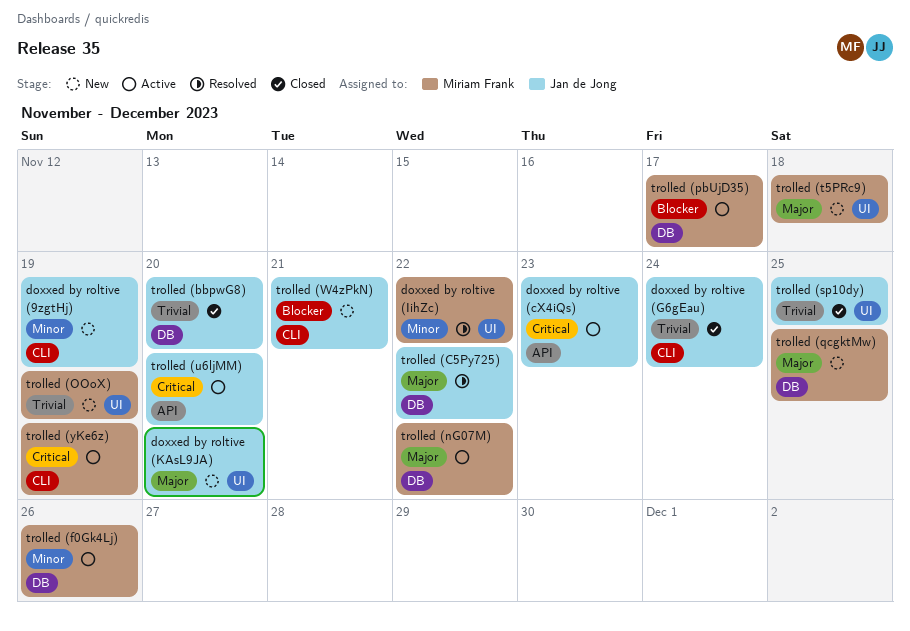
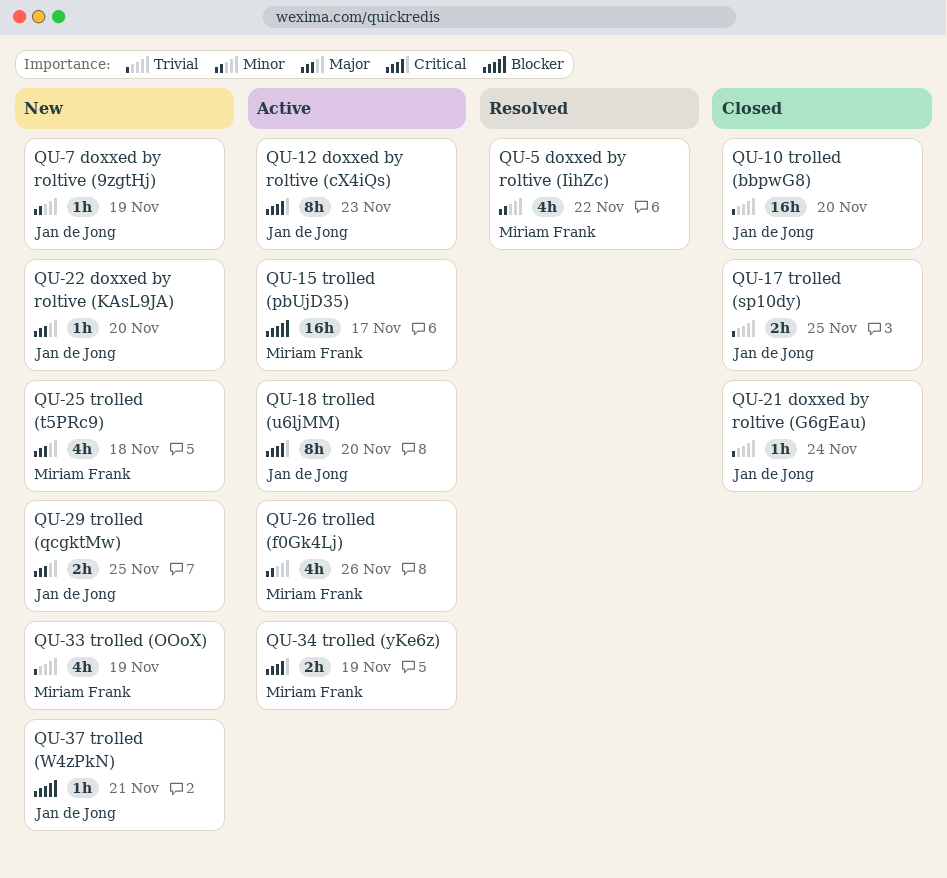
trolled (C5Py725): present -> none
trolled (nG07M): present -> none
trolled (qcgktMw), owner: Miriam Frank -> Jan de Jong

